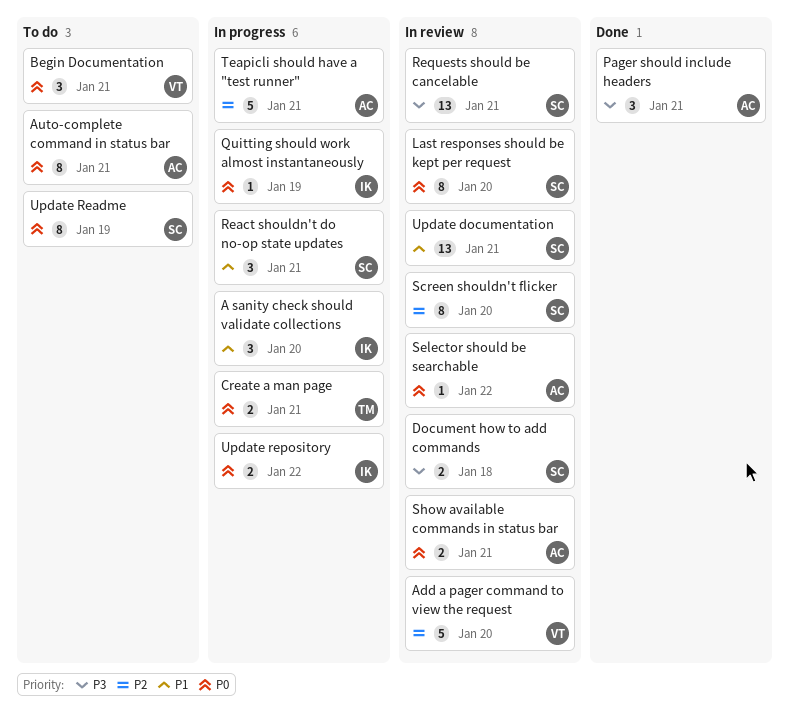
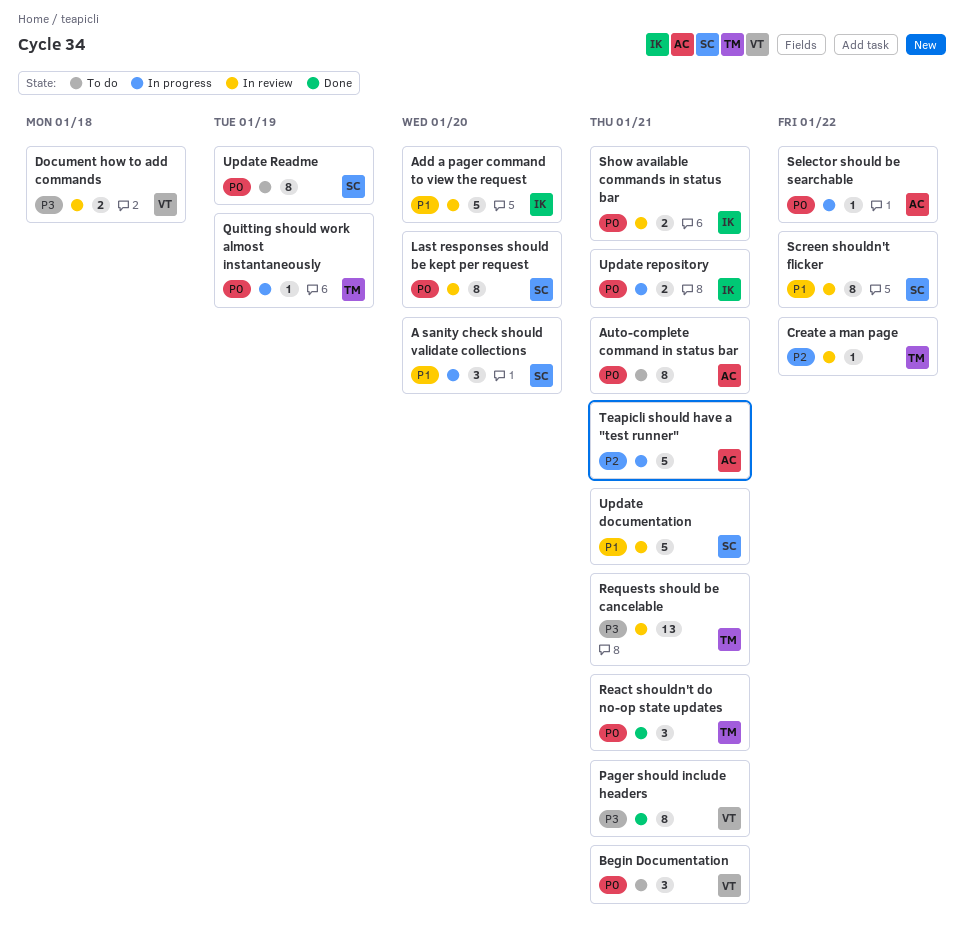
A sanity check should validate collections, owner: IK -> SC
Add a pager command to view the request, owner: VT -> IK
Add a pager command to view the request, priority: P2 -> P1
Create a man page, status: In progress -> In review
Create a man page, priority: P0 -> P2
Create a man page, estimate: 2 -> 1
Create a man page, due: Jan 21 -> Jan 22
Document how to add commands, owner: SC -> VT
Pager should include headers, owner: AC -> VT
Pager should include headers, estimate: 3 -> 8
Quitting should work almost instantaneously, owner: IK -> TM
React shouldn't do no-op state updates, status: In progress -> Done
React shouldn't do no-op state updates, owner: SC -> TM
React shouldn't do no-op state updates, priority: P1 -> P0
Requests should be cancelable, owner: SC -> TM
Screen shouldn't flicker, priority: P2 -> P1
Screen shouldn't flicker, due: Jan 20 -> Jan 22
Selector should be searchable, status: In review -> In progress
Show available commands in status bar, owner: AC -> IK
Update documentation, estimate: 13 -> 5
Update repository, due: Jan 22 -> Jan 21

